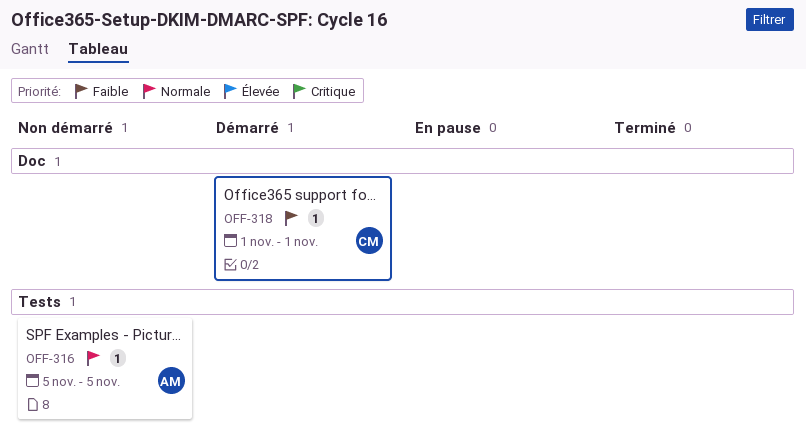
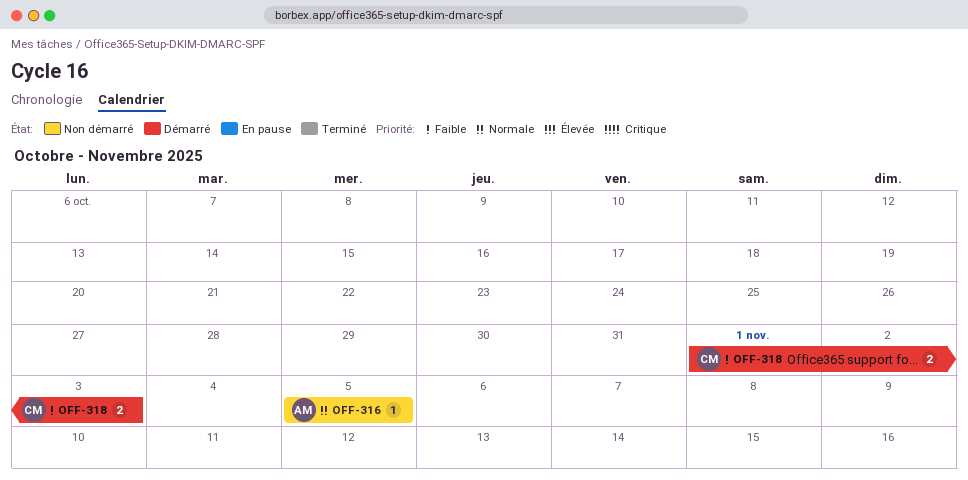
OFF-318, estimate: 1 -> 2
OFF-318, due: Nov 1 -> Nov 3

